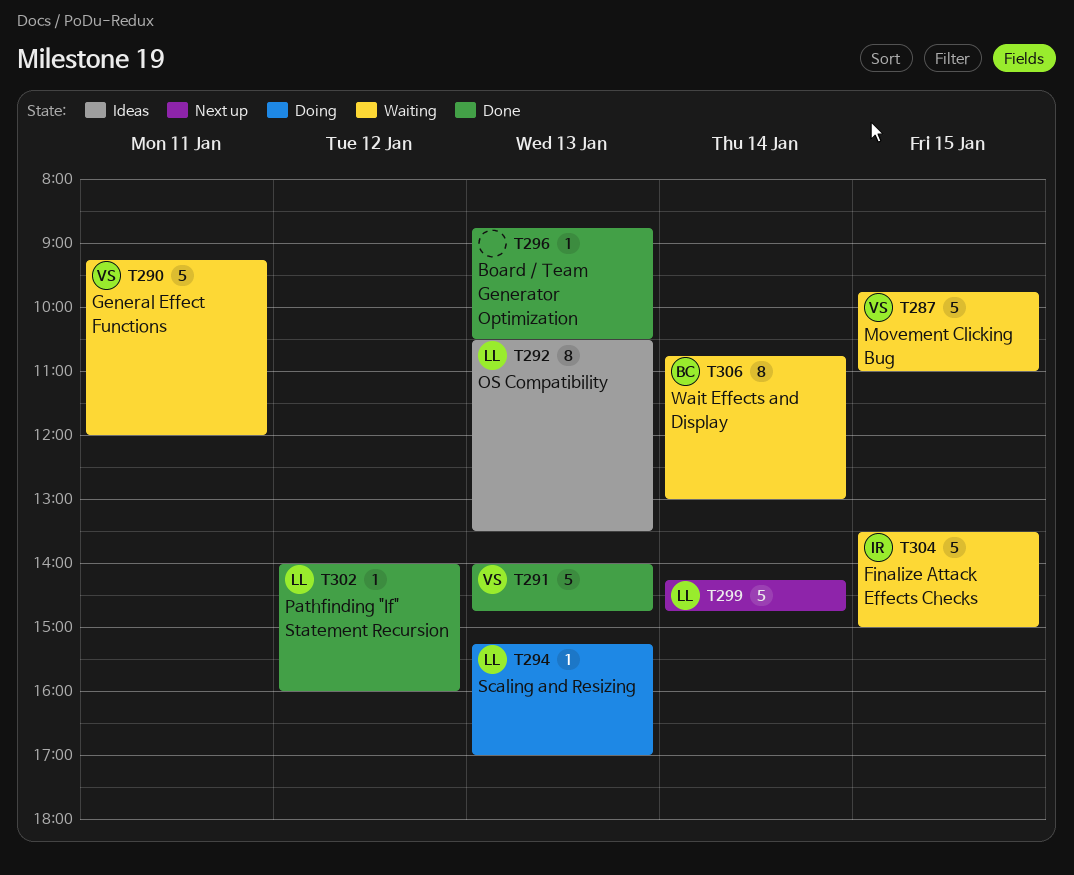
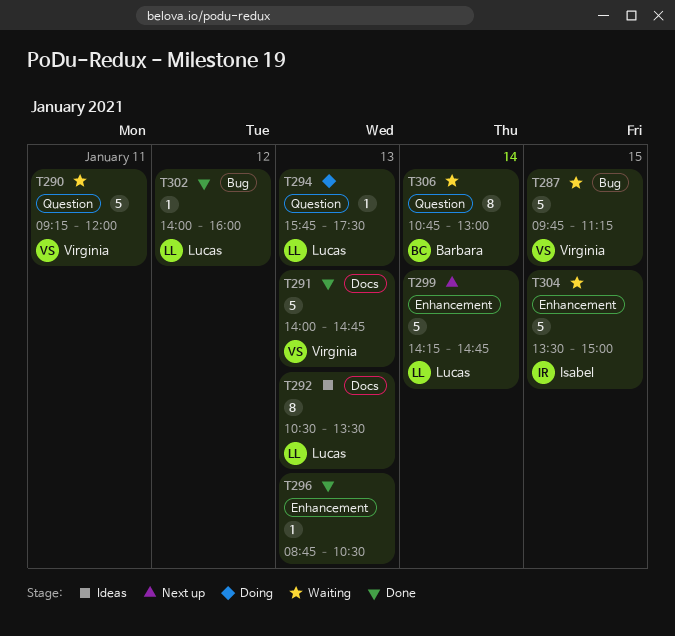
T287, ends: 11:00 -> 11:15
T294, begins: 15:15 -> 15:45
T294, ends: 17:00 -> 17:30

